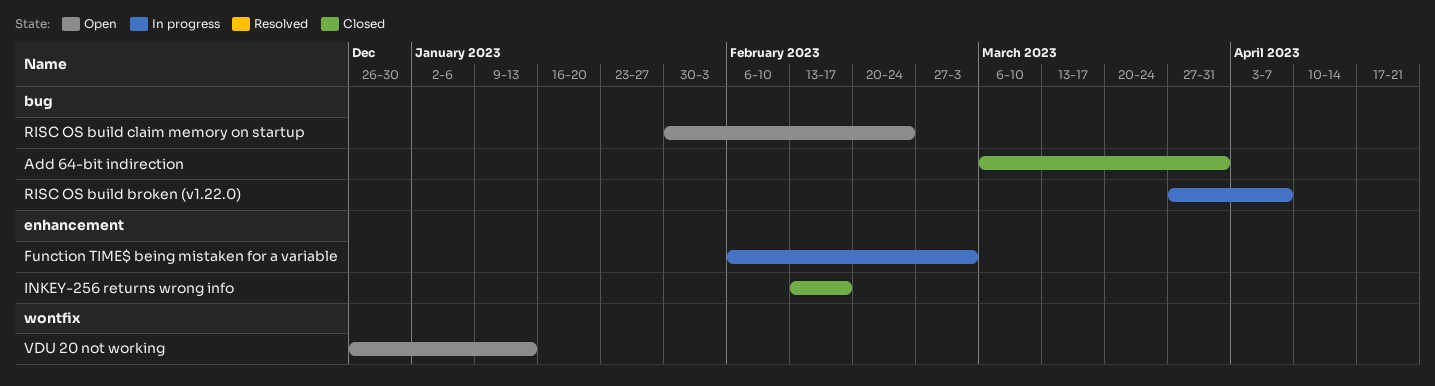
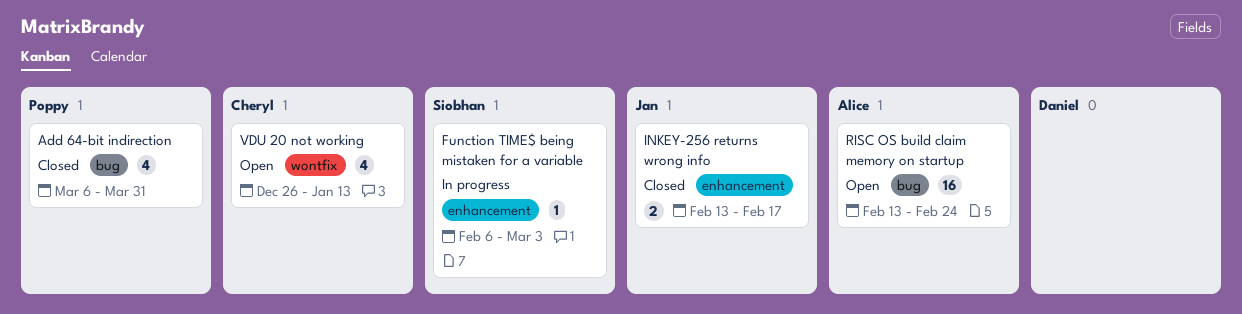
RISC OS build broken (v1.22.0): present -> none
RISC OS build claim memory on startup, start: Jan 30 -> Feb 13

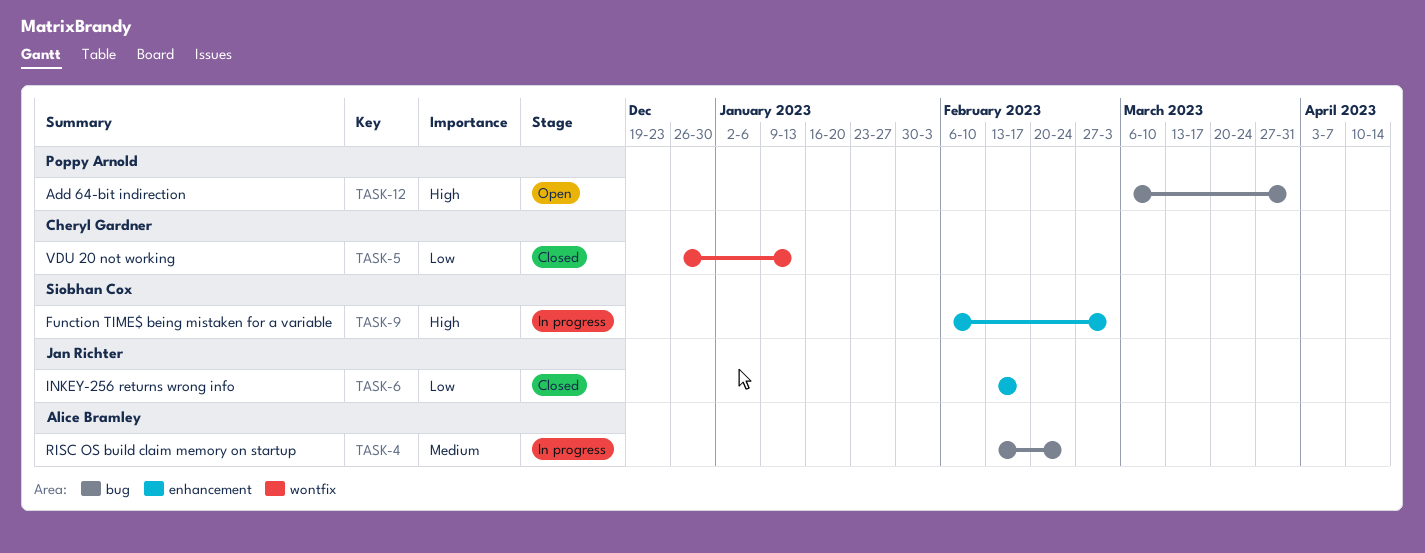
Add 64-bit indirection, status: Closed -> Open
RISC OS build claim memory on startup, status: Open -> In progress
VDU 20 not working, status: Open -> Closed

